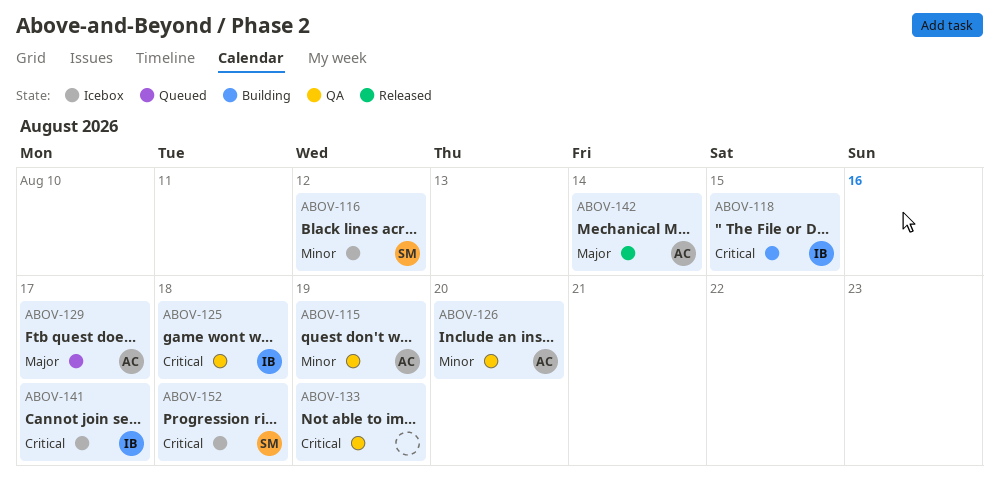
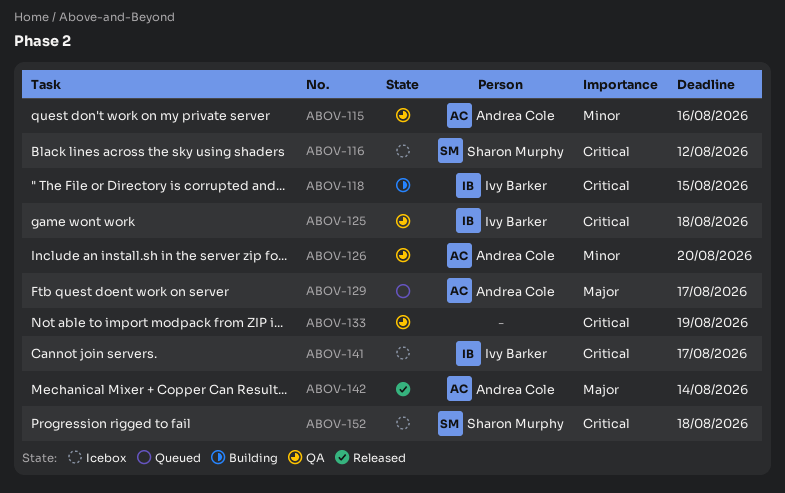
ABOV-115, due: Aug 19 -> Aug 16
ABOV-116, priority: Minor -> Critical

